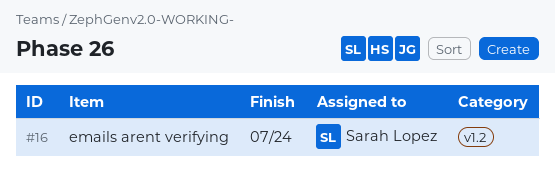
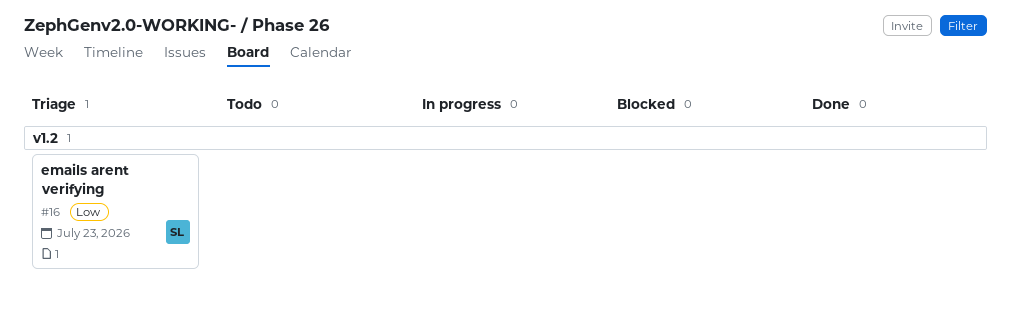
#16, due: Jul 24 -> Jul 23

